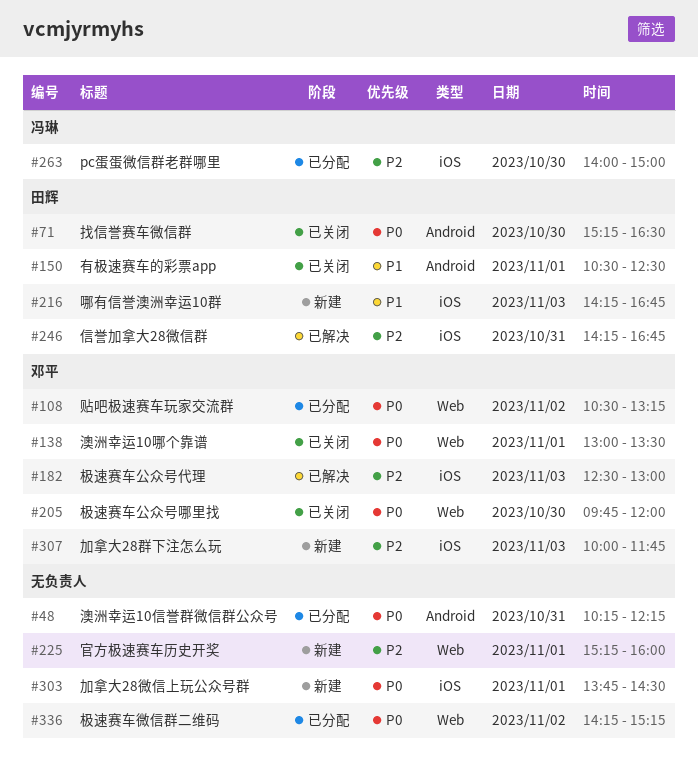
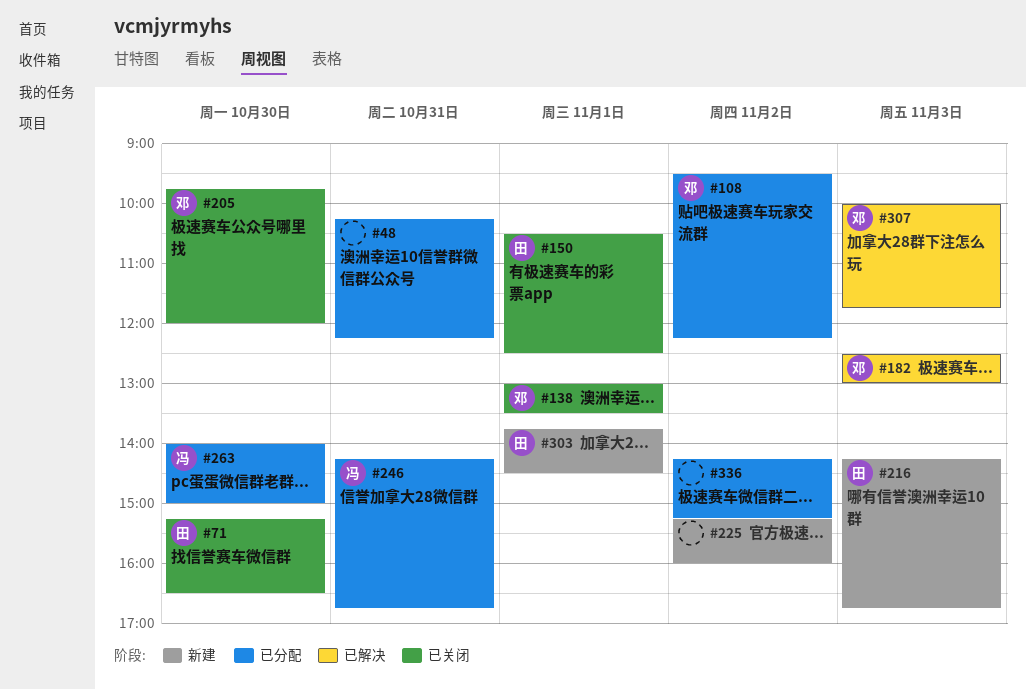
#108, begins: 10:30 -> 09:30
#108, ends: 13:15 -> 12:15
#225, day: Nov 1 -> Nov 2
#246, status: 已解决 -> 已分配
#246, owner: 田辉 -> 冯琳
#303, owner: none -> 田辉
#307, status: 新建 -> 已解决

